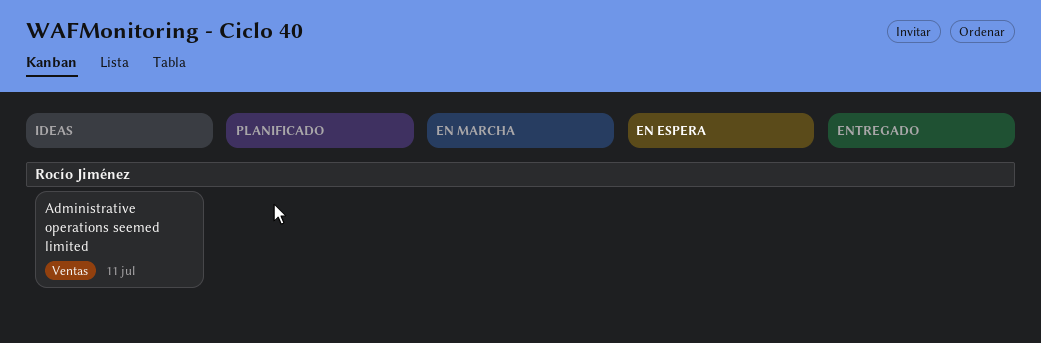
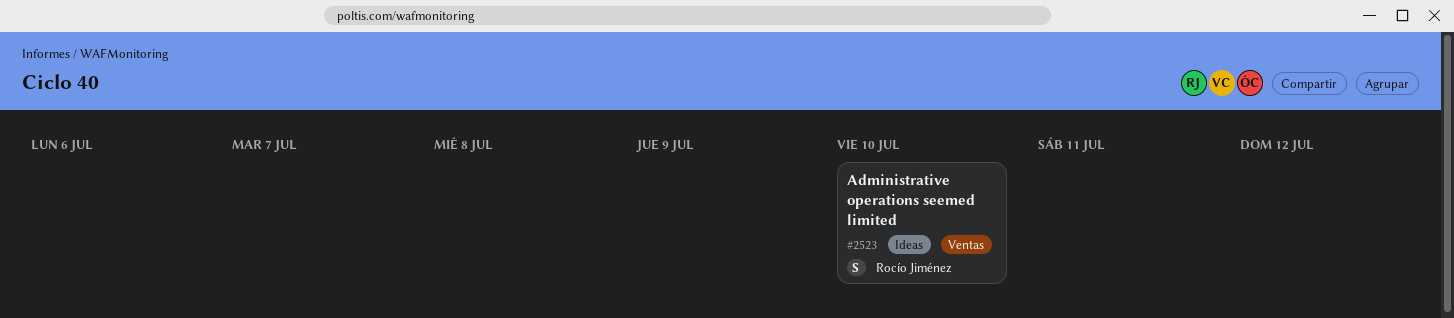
Administrative operations seemed limited, due: Jul 11 -> Jul 10

